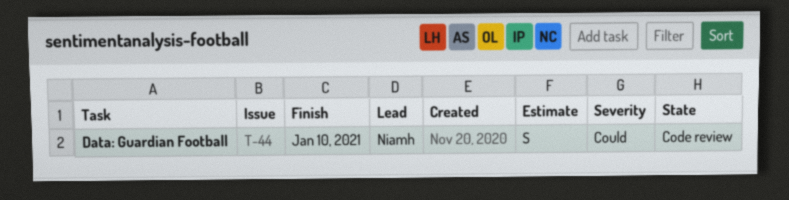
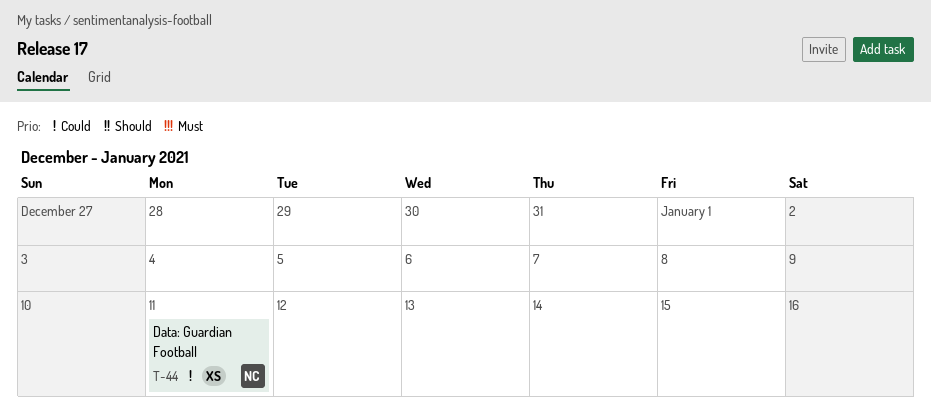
T-44, estimate: S -> XS
T-44, due: Jan 10 -> Jan 11

